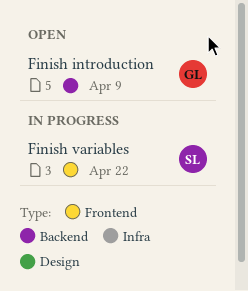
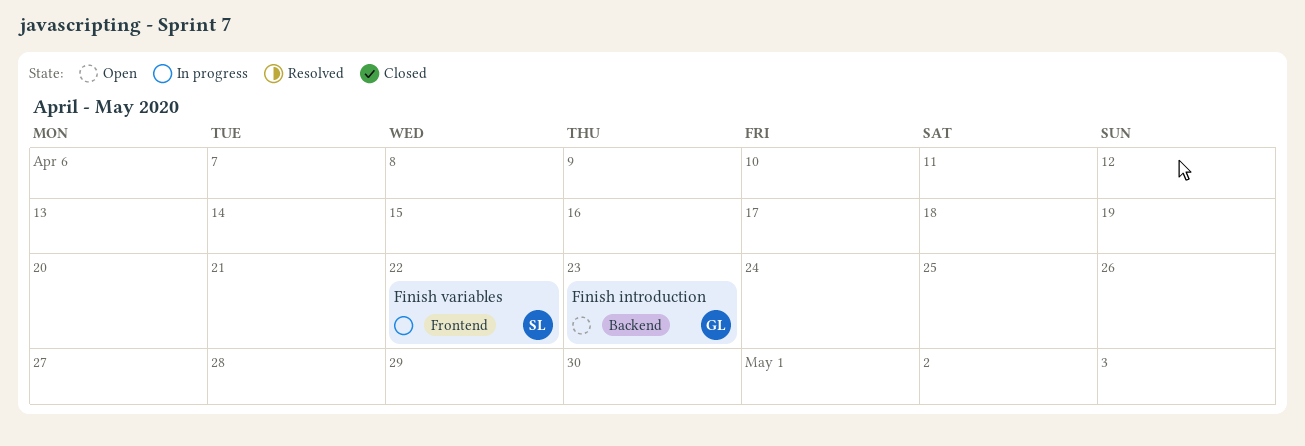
Finish introduction, due: Apr 9 -> Apr 23

